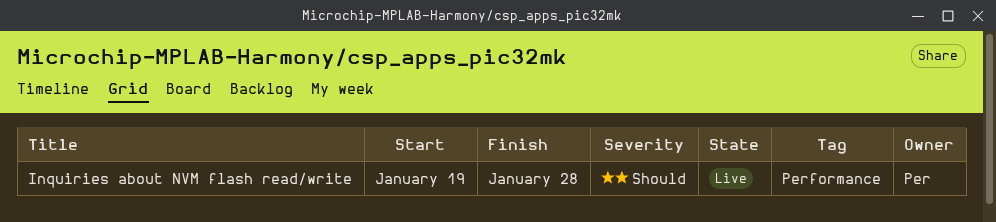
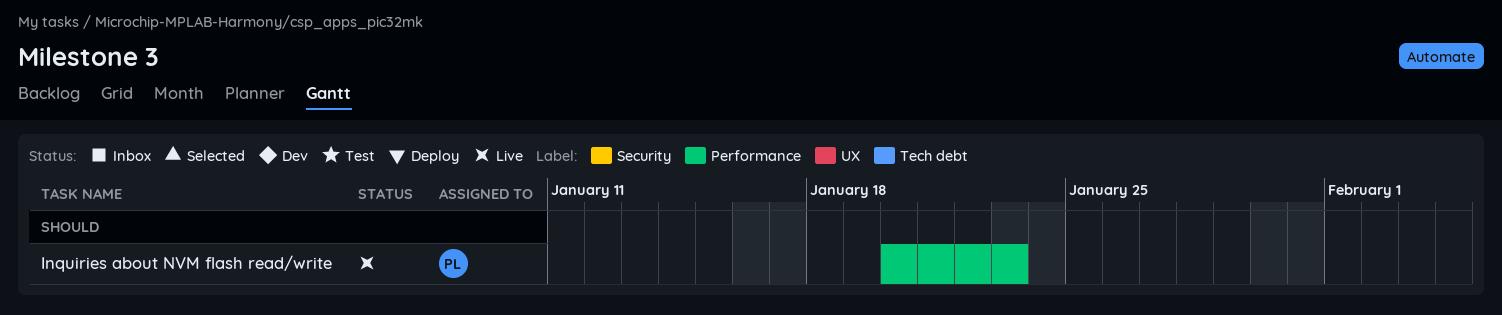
Inquiries about NVM flash read/write, start: Jan 19 -> Jan 20
Inquiries about NVM flash read/write, due: Jan 28 -> Jan 23

